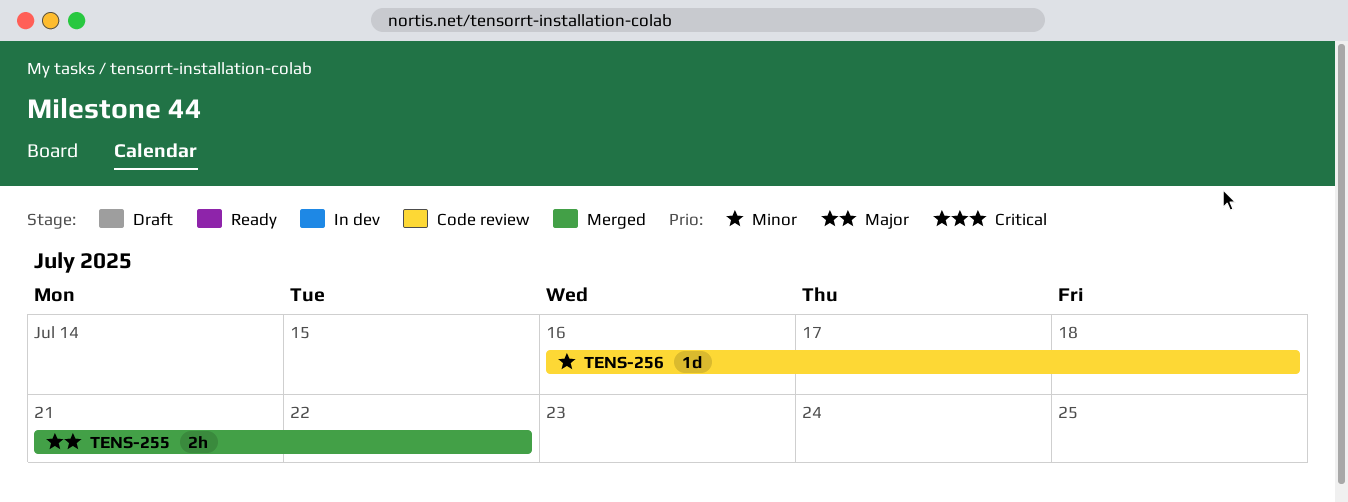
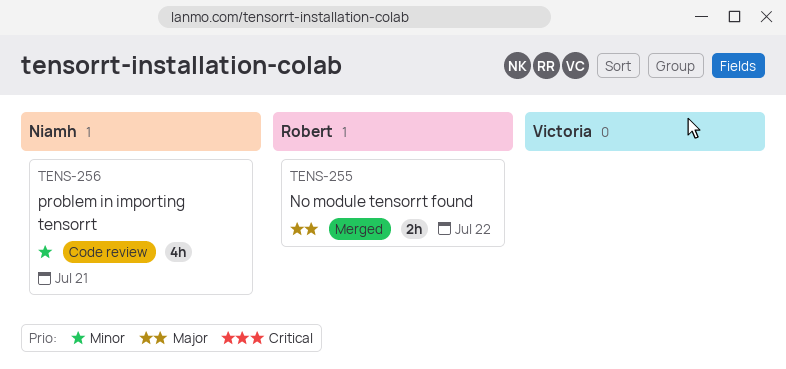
TENS-256, estimate: 1d -> 4h
TENS-256, due: Jul 18 -> Jul 21

